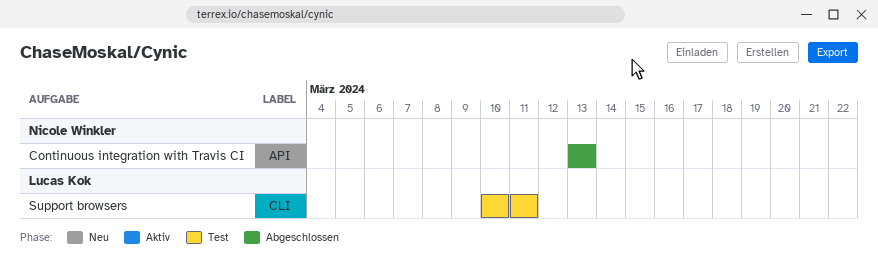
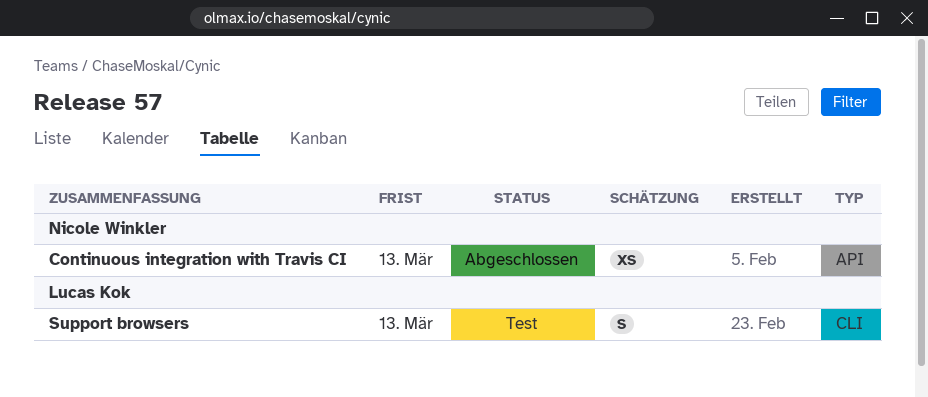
Support browsers, due: Mar 11 -> Mar 13

